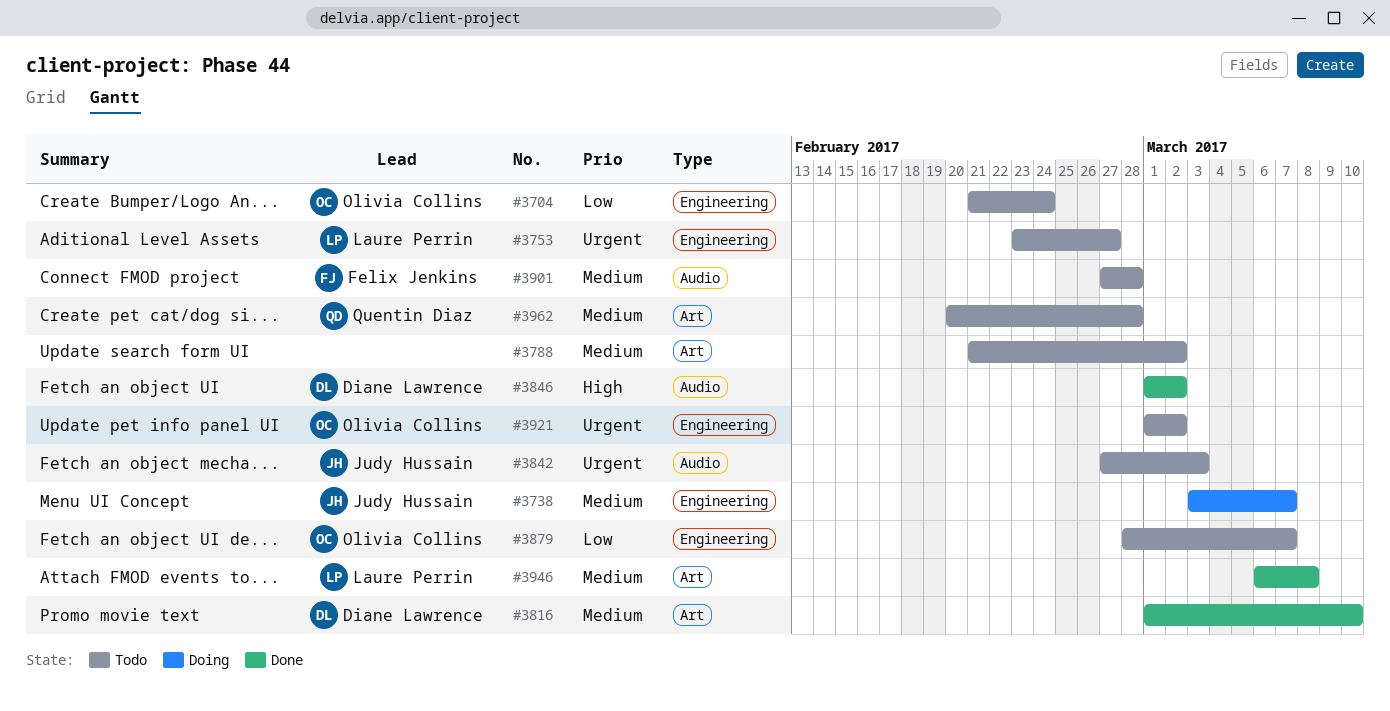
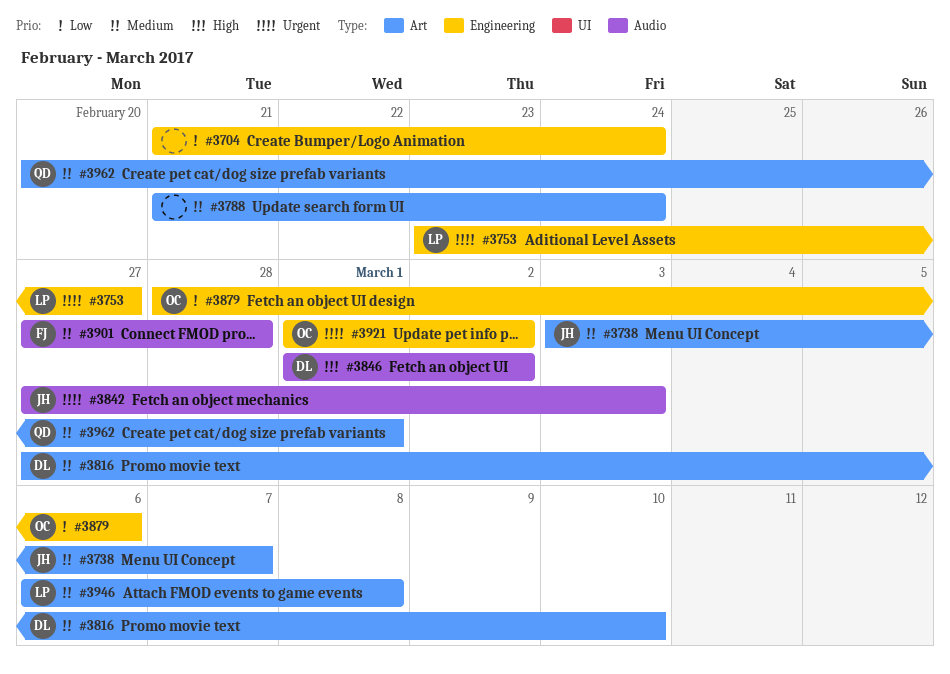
#3704, owner: Olivia Collins -> none
#3738, label: Engineering -> Art
#3788, due: Mar 2 -> Feb 24
#3816, start: Mar 1 -> Feb 27
#3879, due: Mar 7 -> Mar 6
#3962, due: Feb 28 -> Mar 1

